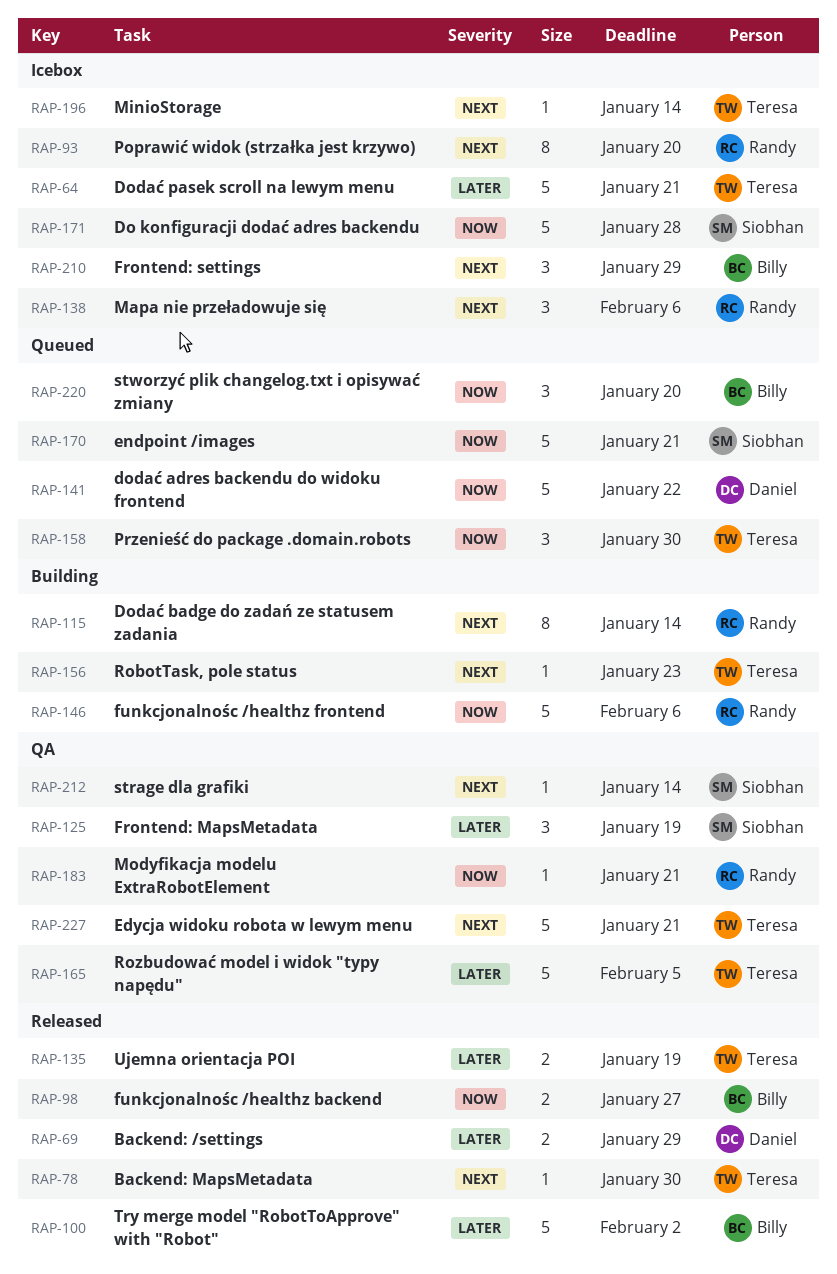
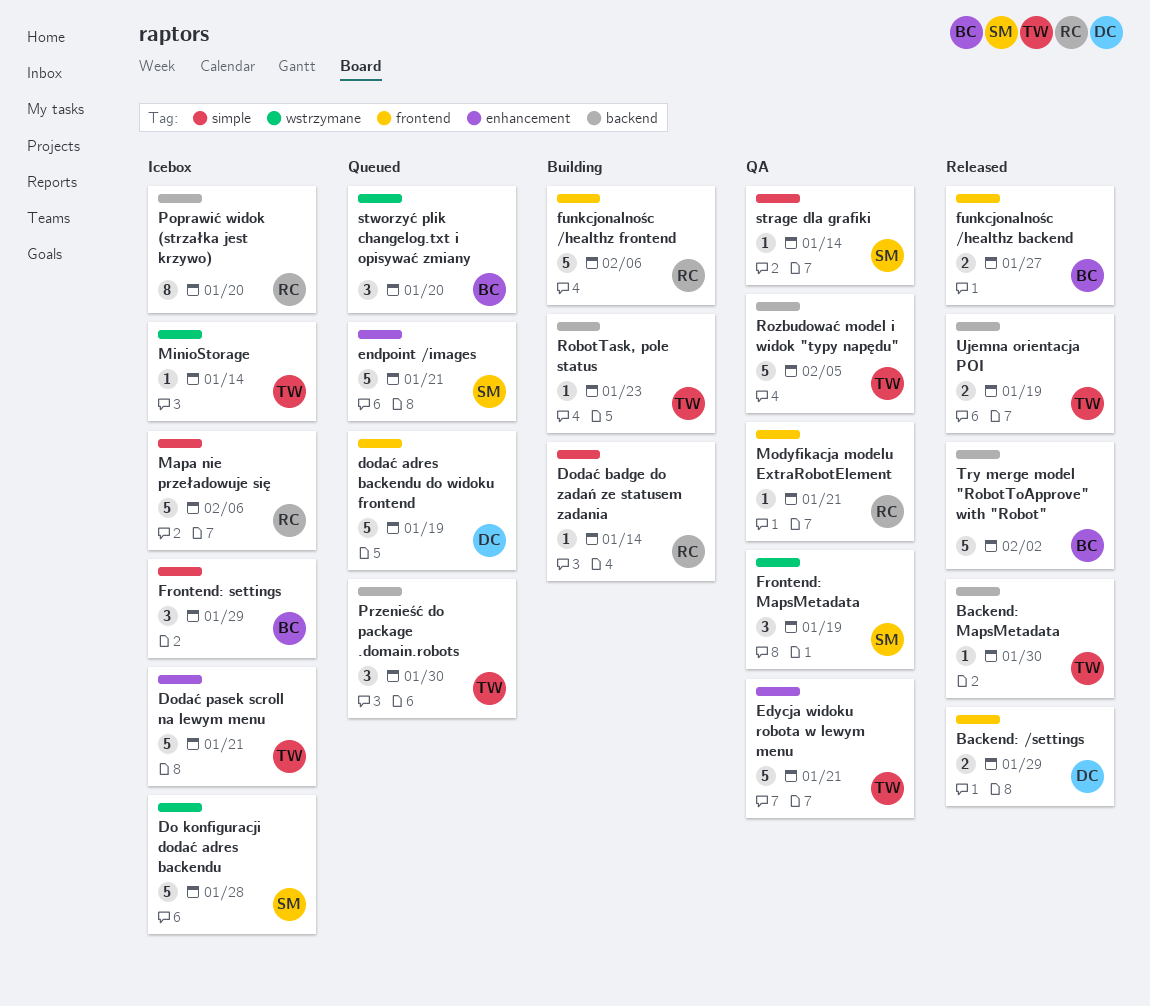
dodać adres backendu do widoku frontend, due: Jan 22 -> Jan 19
Dodać badge do zadań ze statusem zadania, estimate: 8 -> 1
Mapa nie przeładowuje się, estimate: 3 -> 5

